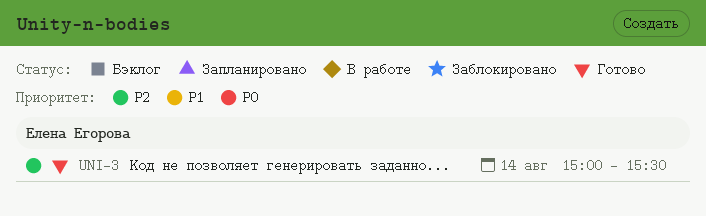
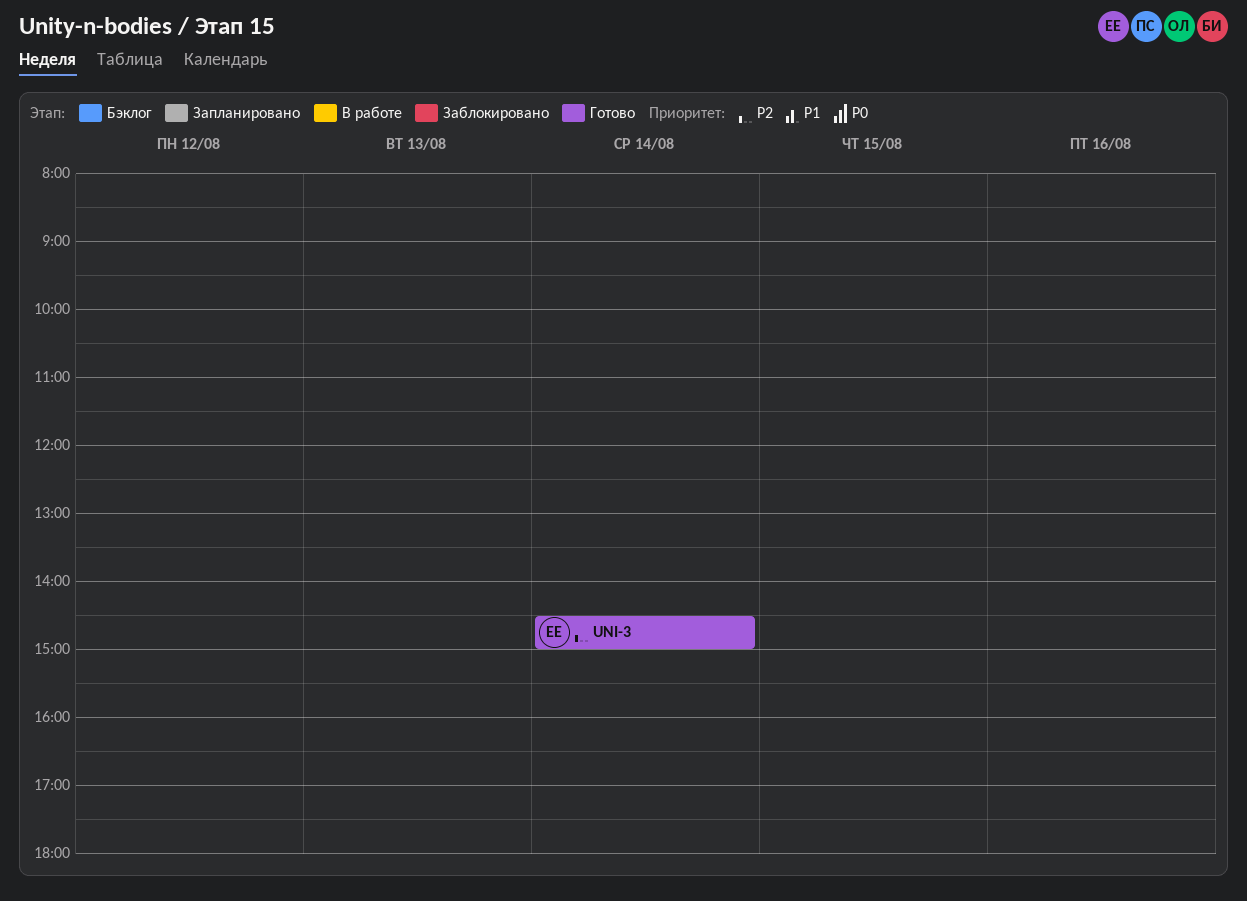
UNI-3, begins: 15:00 -> 14:30
UNI-3, ends: 15:30 -> 15:00

